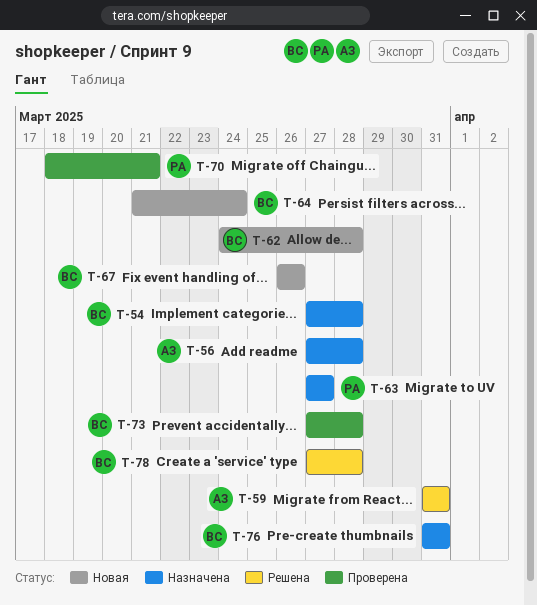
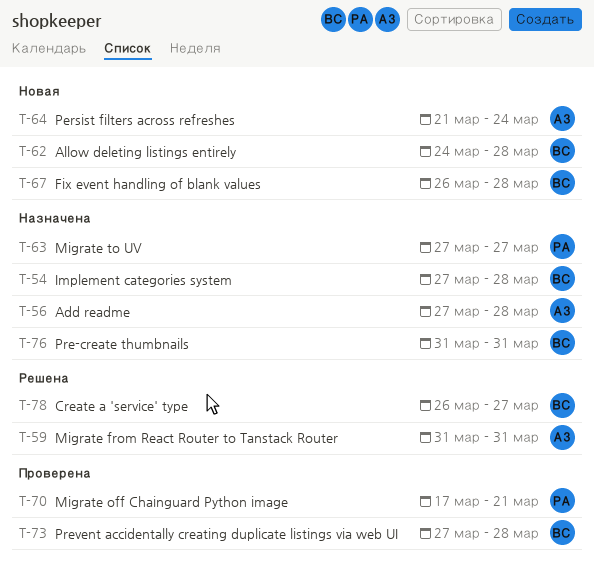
T-64, owner: ВС -> АЗ
T-67, due: Mar 26 -> Mar 28
T-70, start: Mar 18 -> Mar 17
T-78, start: Mar 27 -> Mar 26
T-78, due: Mar 28 -> Mar 27

